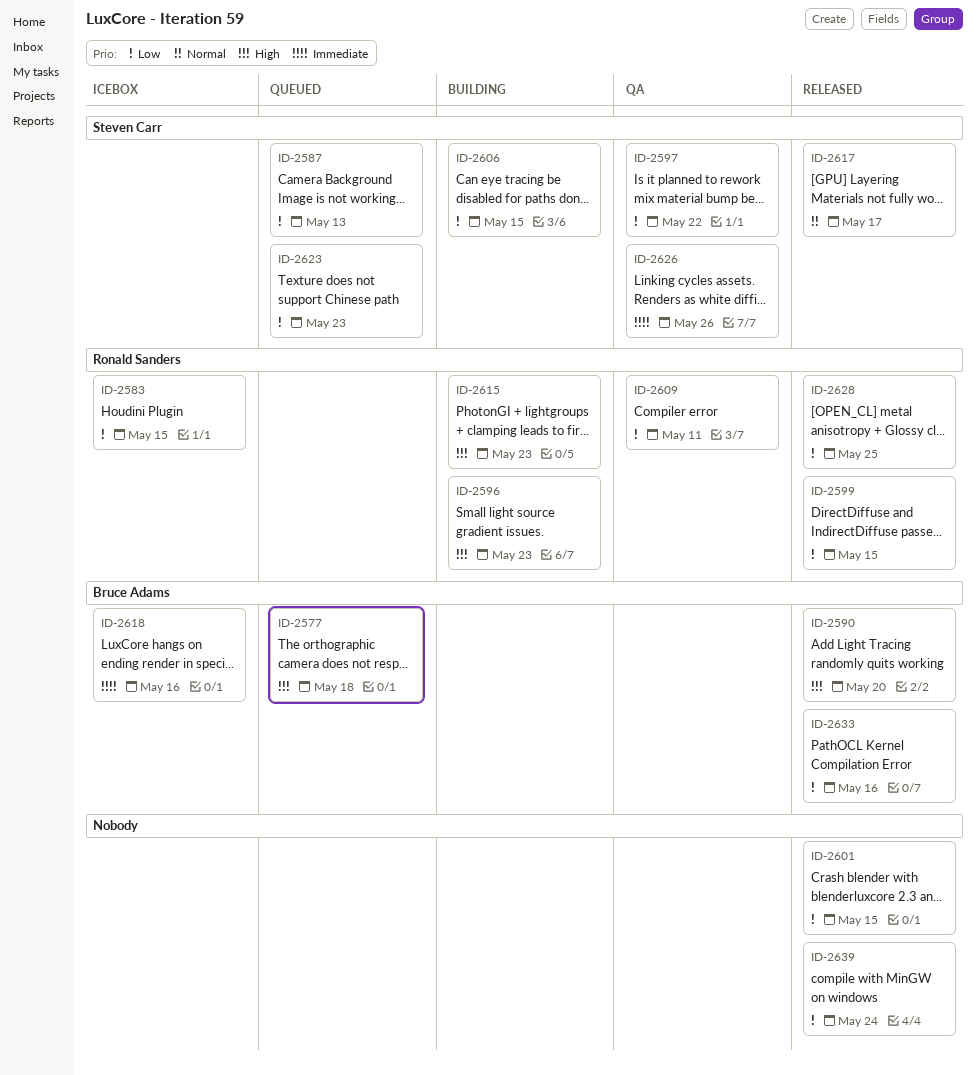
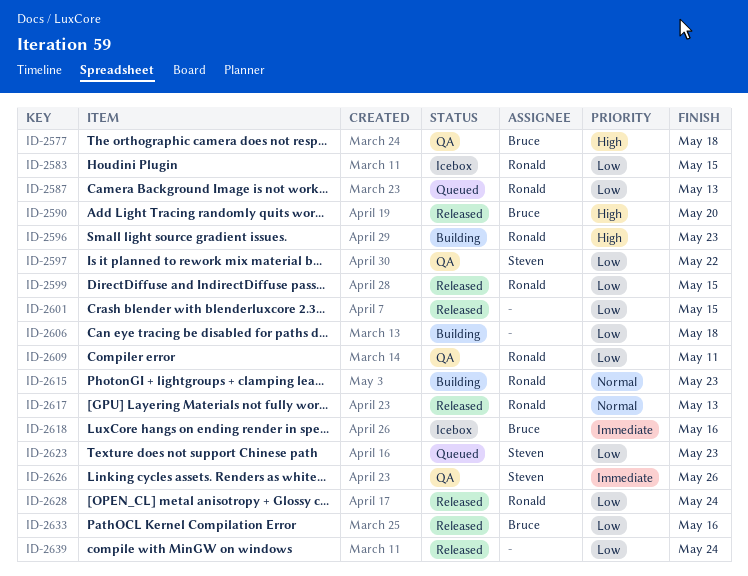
ID-2577, status: Queued -> QA
ID-2587, owner: Steven Carr -> Ronald Sanders
ID-2606, owner: Steven Carr -> none
ID-2606, due: May 15 -> May 18
ID-2615, priority: High -> Normal
ID-2617, owner: Steven Carr -> Ronald Sanders
ID-2617, due: May 17 -> May 13
ID-2628, due: May 25 -> May 24

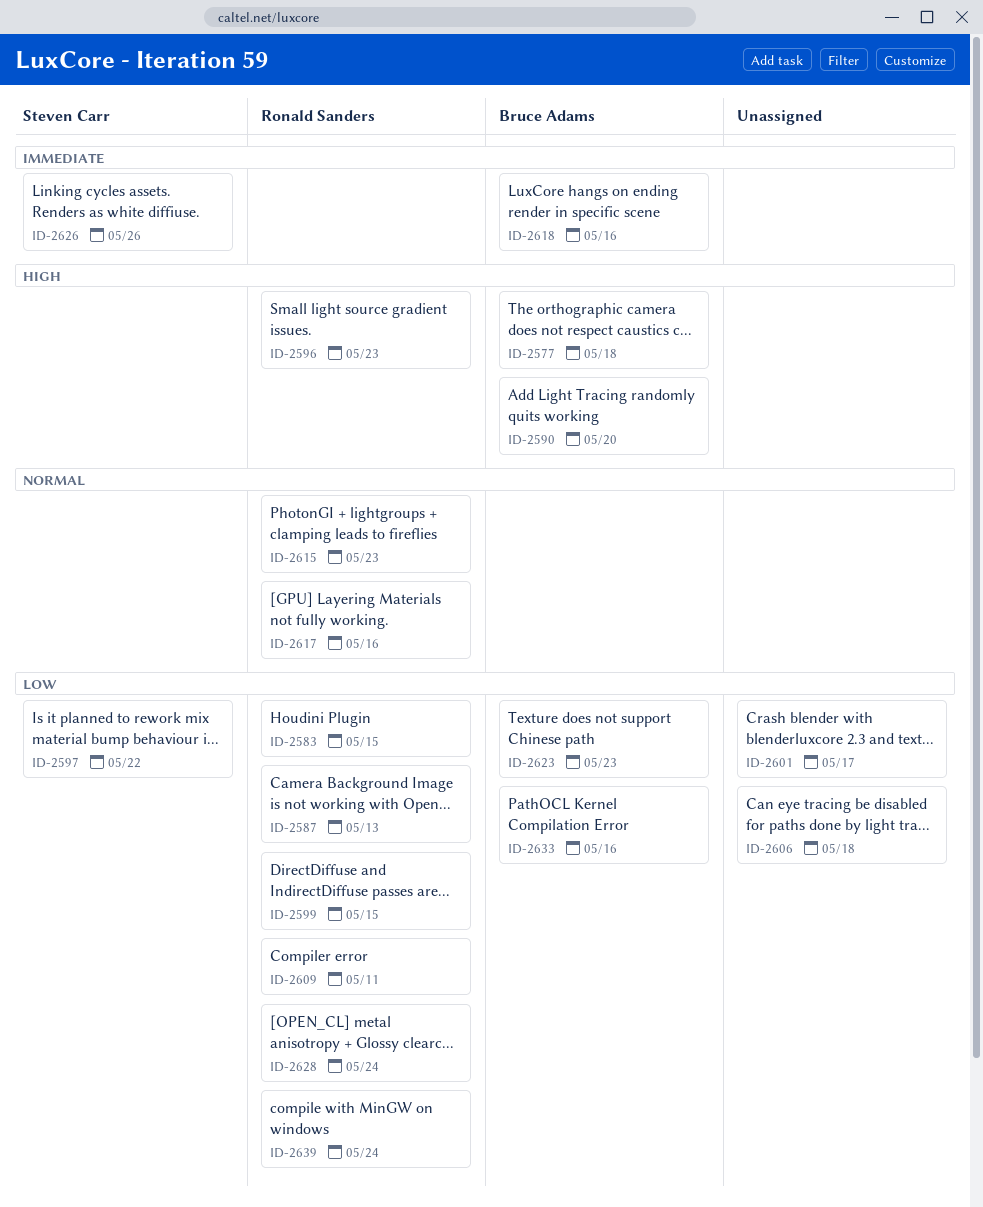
ID-2601, due: May 15 -> May 17
ID-2617, due: May 13 -> May 16
ID-2623, owner: Steven Carr -> Bruce Adams
ID-2639, owner: none -> Ronald Sanders

